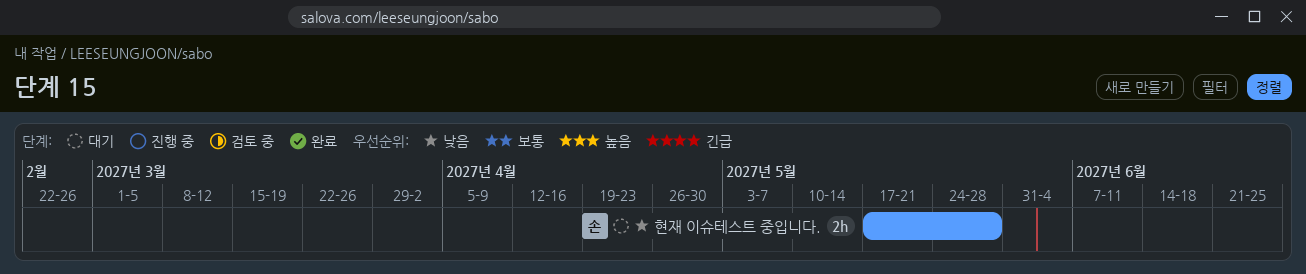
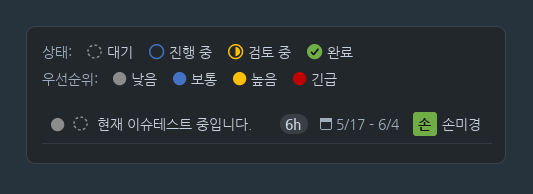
현재 이슈테스트 중입니다., estimate: 2h -> 6h
현재 이슈테스트 중입니다., due: May 28 -> Jun 4

